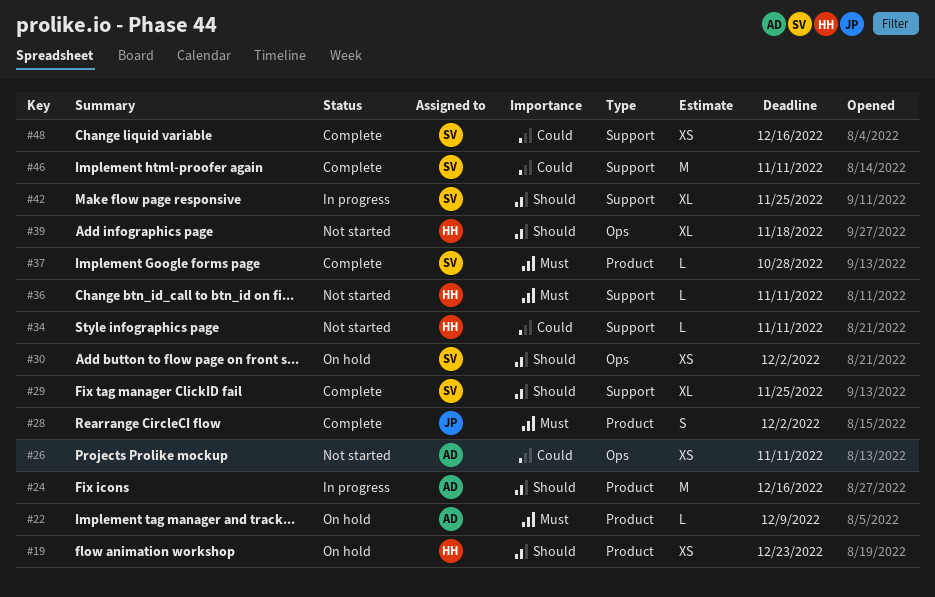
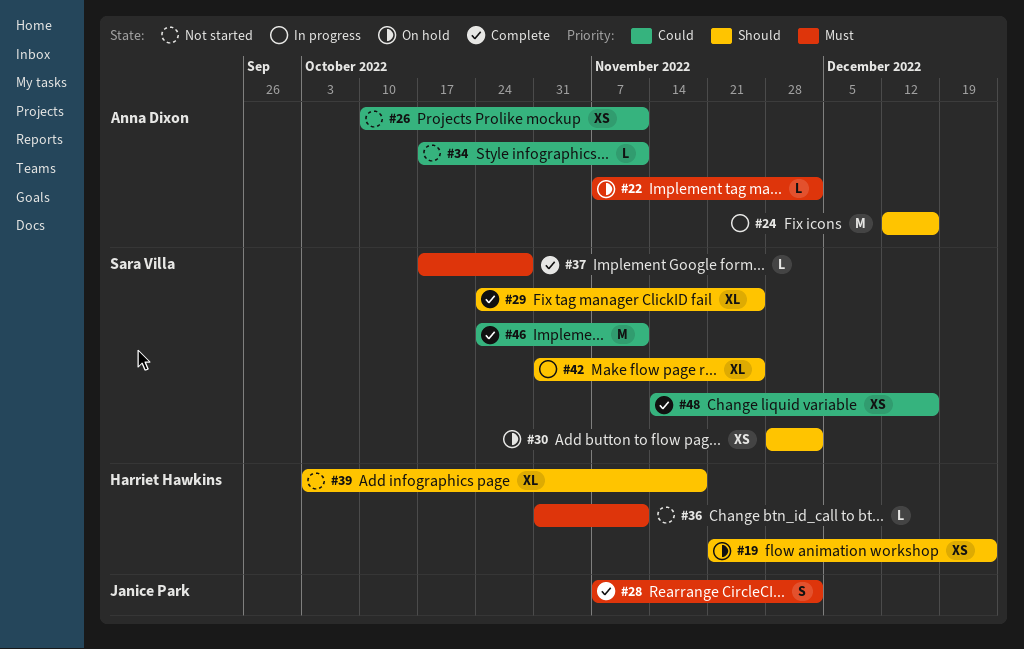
#22, due: Dec 9 -> Dec 2
#34, owner: Harriet Hawkins -> Anna Dixon

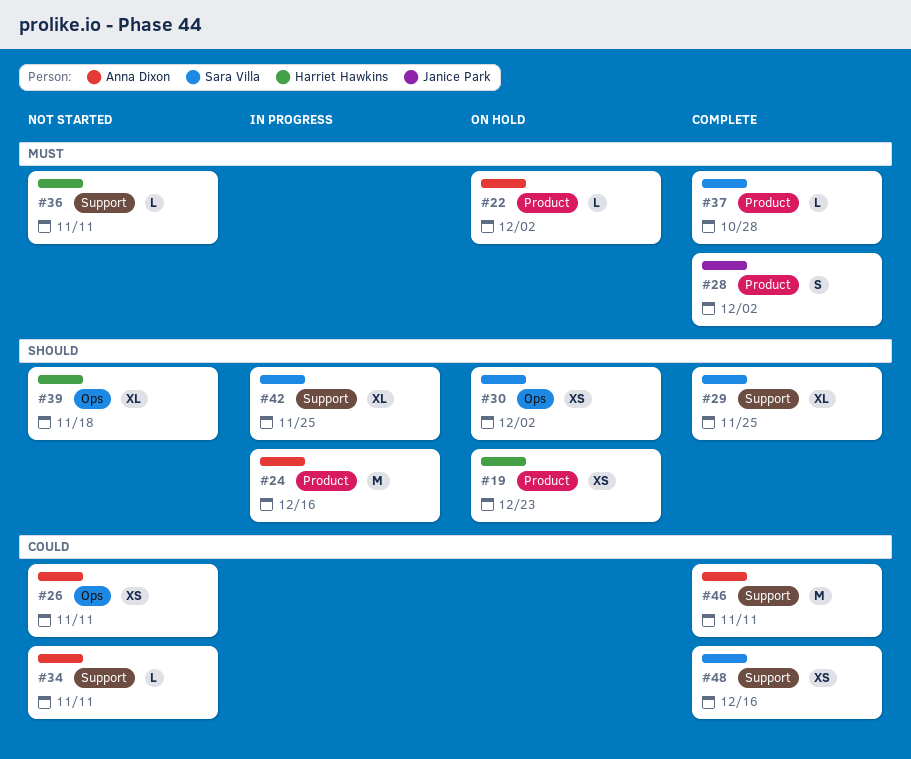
#46, owner: Sara Villa -> Anna Dixon

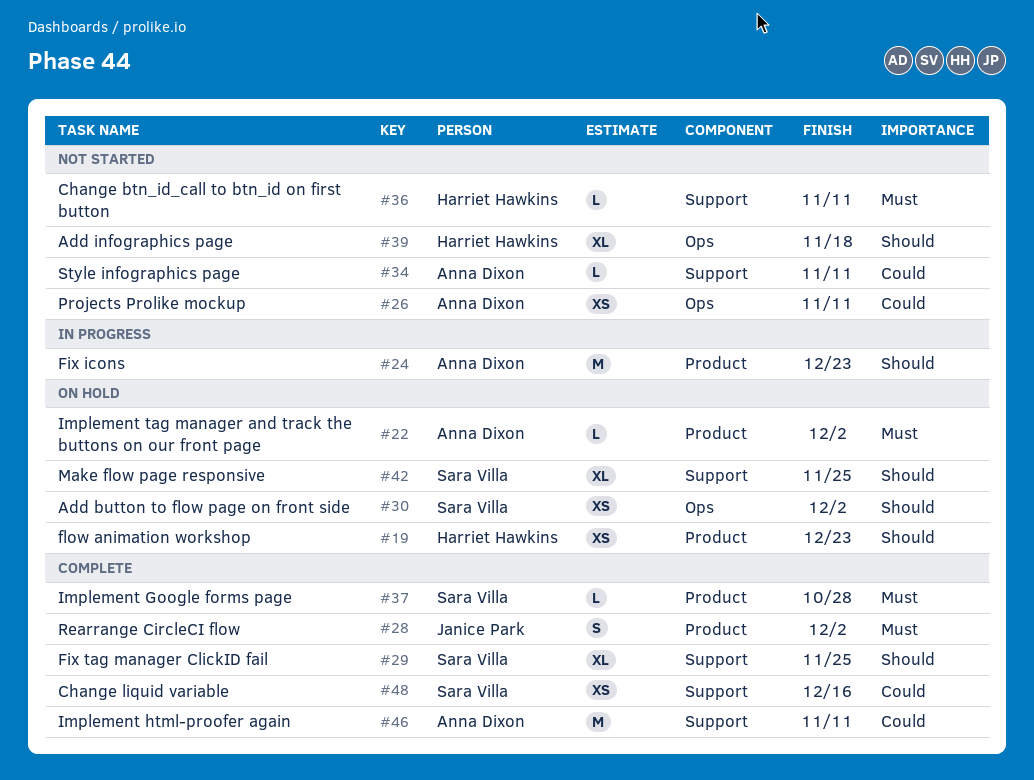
#24, due: Dec 16 -> Dec 23
#42, status: In progress -> On hold

